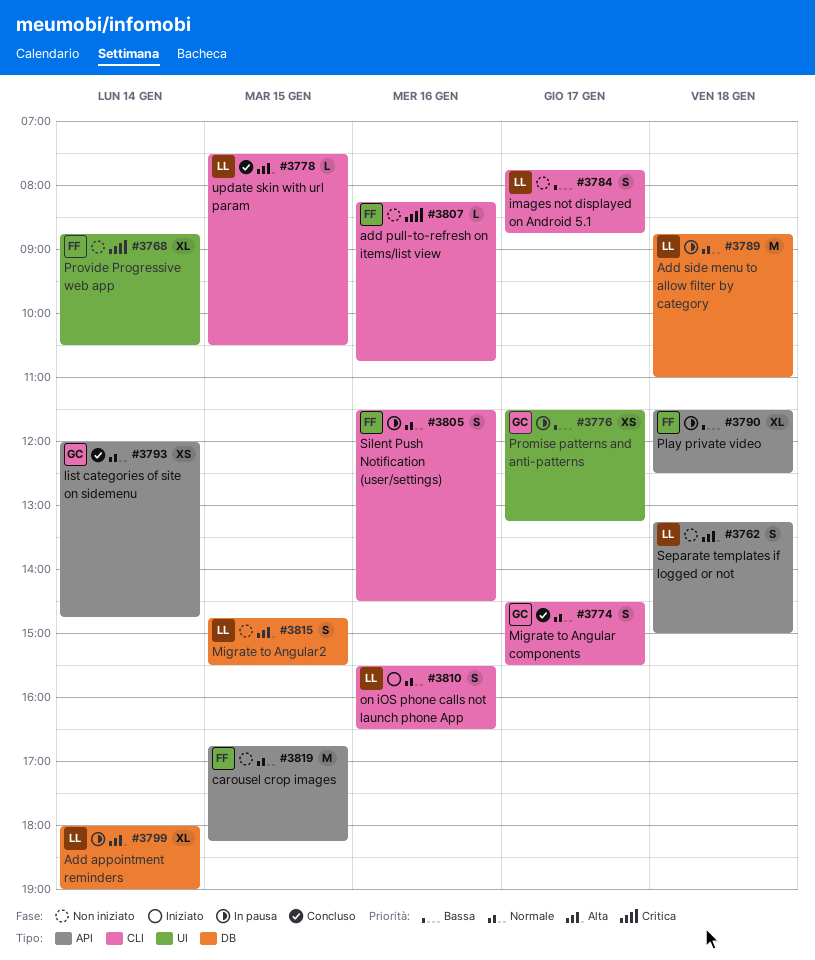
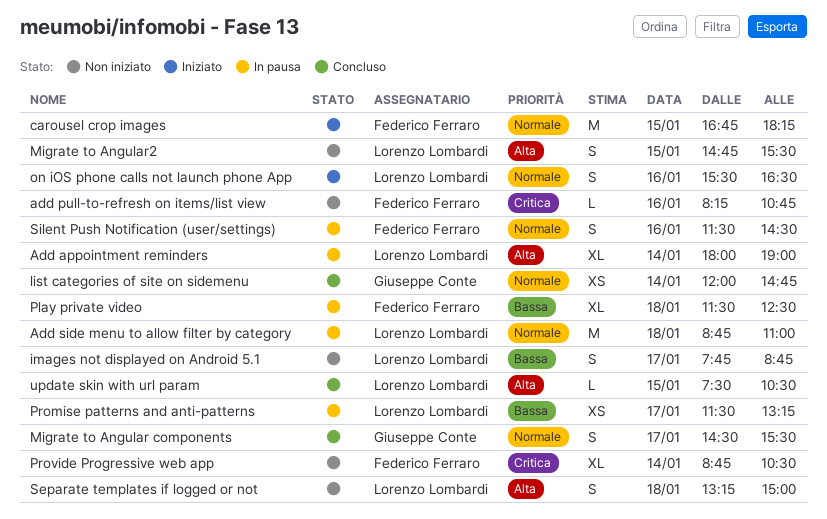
carousel crop images, status: Non iniziato -> Iniziato
Promise patterns and anti-patterns, owner: Giuseppe Conte -> Lorenzo Lombardi

